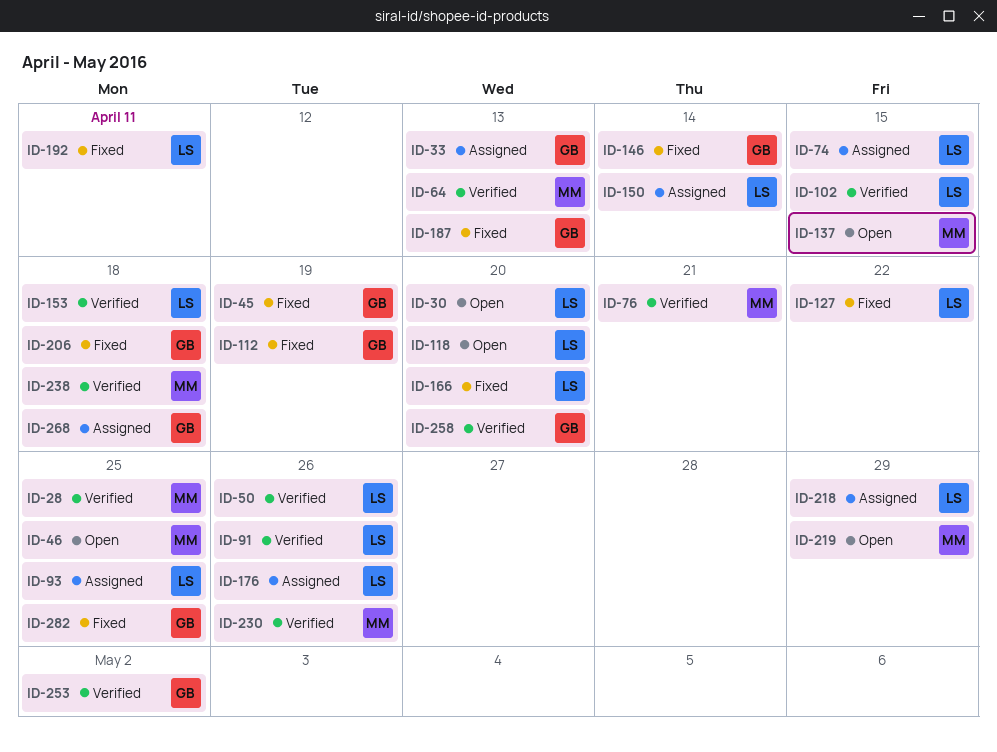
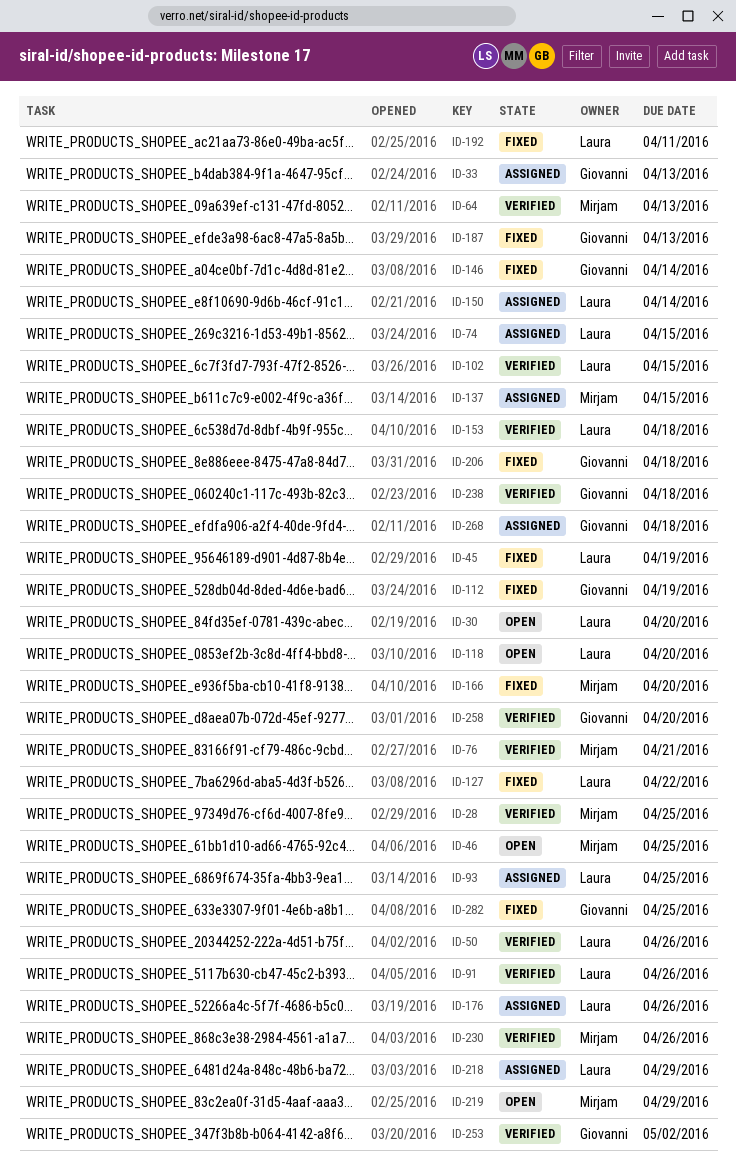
ID-45, owner: Giovanni -> Laura
ID-137, status: Open -> Assigned
ID-166, owner: Laura -> Mirjam
ID-238, owner: Mirjam -> Giovanni

